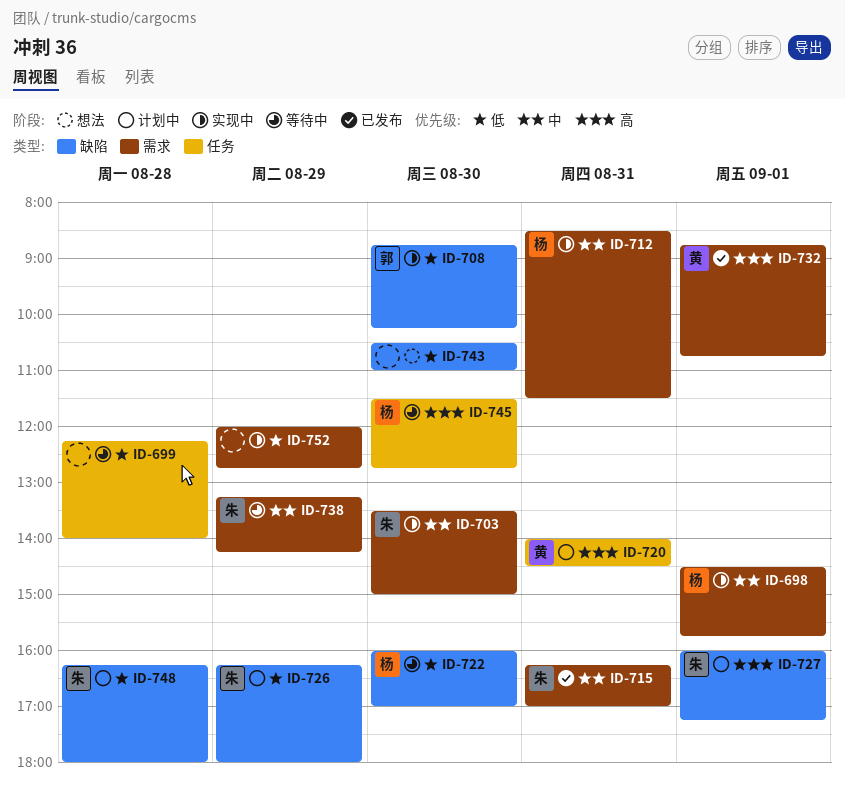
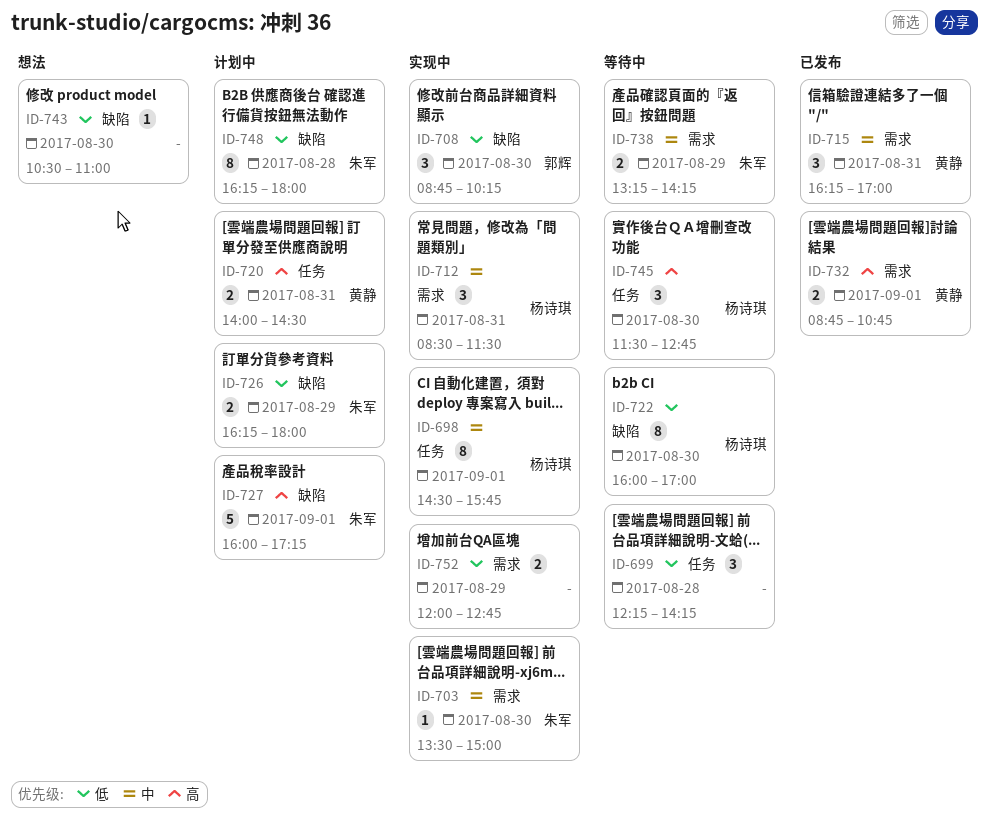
ID-698, label: 需求 -> 任务
ID-699, ends: 14:00 -> 14:15
ID-715, owner: 朱军 -> 黄静

